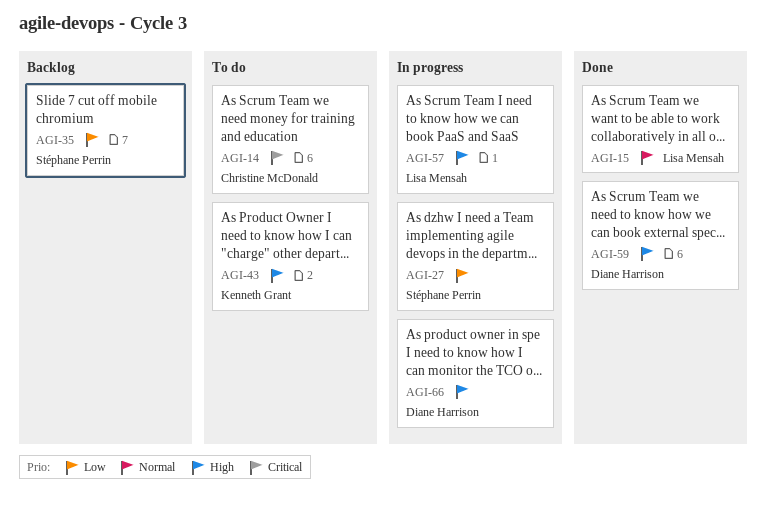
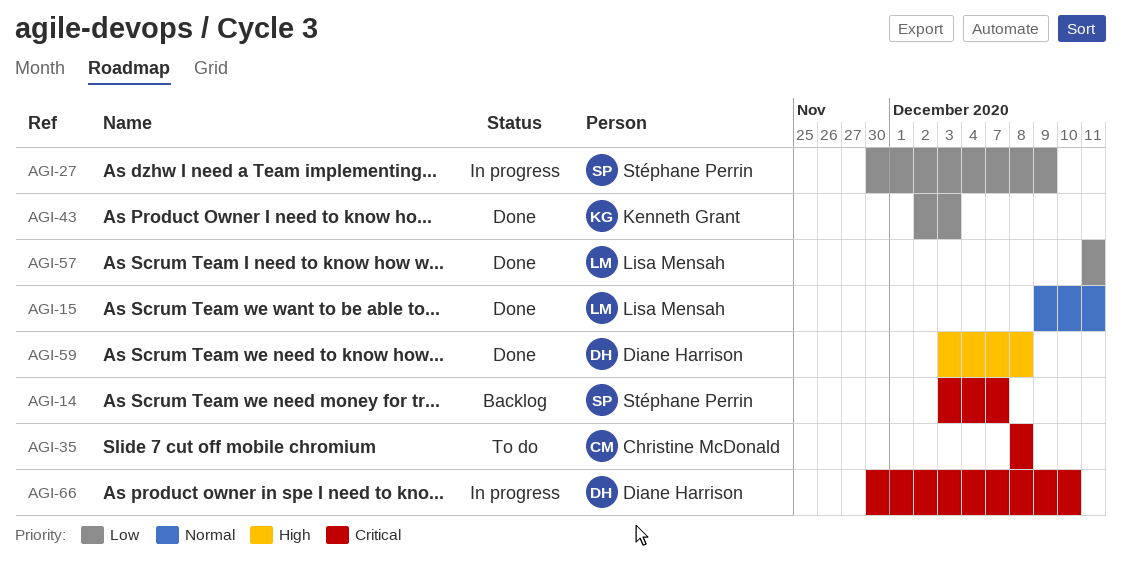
AGI-14, status: To do -> Backlog
AGI-14, owner: Christine McDonald -> Stéphane Perrin
AGI-35, status: Backlog -> To do
AGI-35, owner: Stéphane Perrin -> Christine McDonald
AGI-35, priority: Low -> Critical
AGI-43, status: To do -> Done
AGI-43, priority: High -> Low
AGI-57, status: In progress -> Done
AGI-57, priority: High -> Low
AGI-66, priority: High -> Critical

